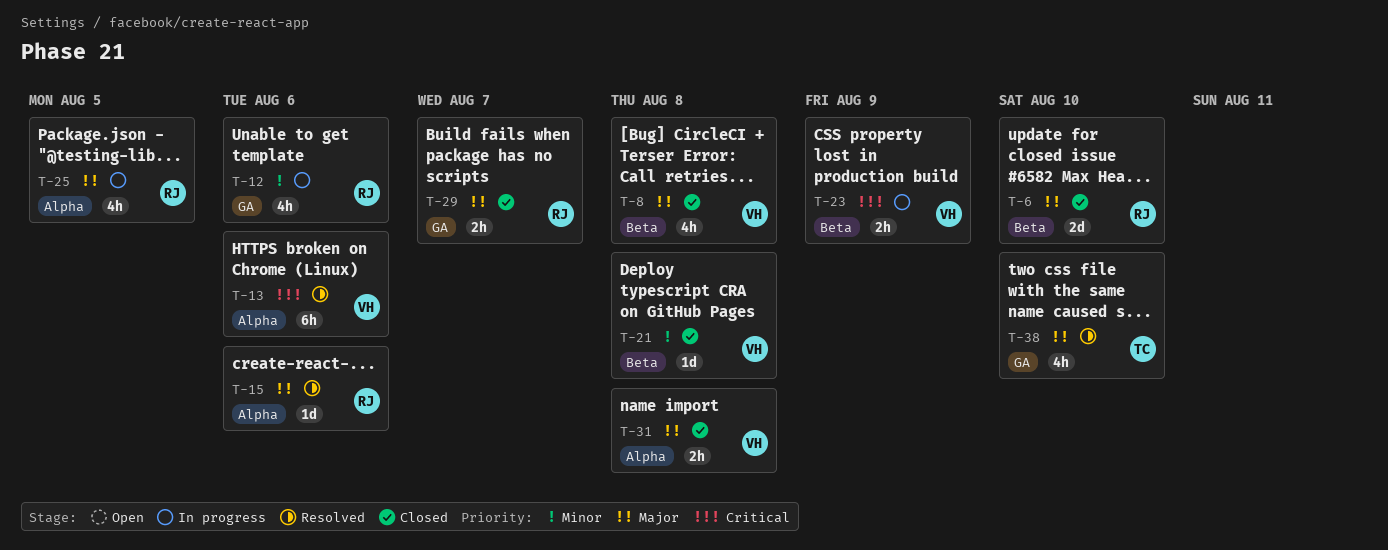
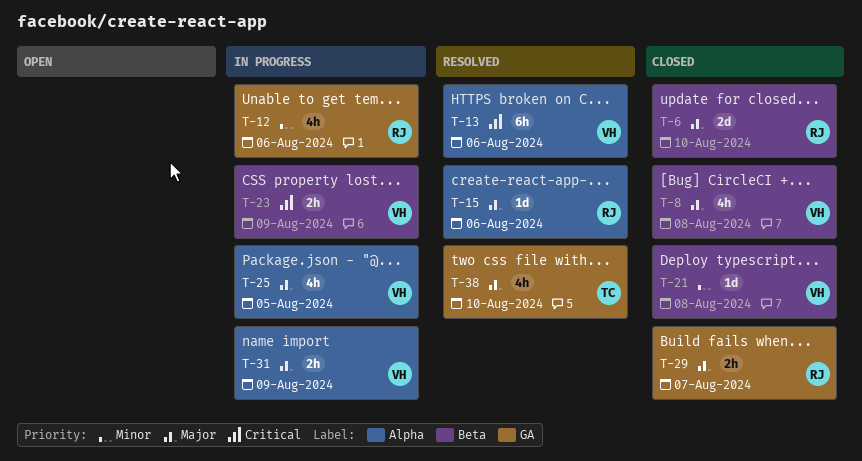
T-25, owner: RJ -> VH
T-31, status: Closed -> In progress
T-31, due: Aug 8 -> Aug 9

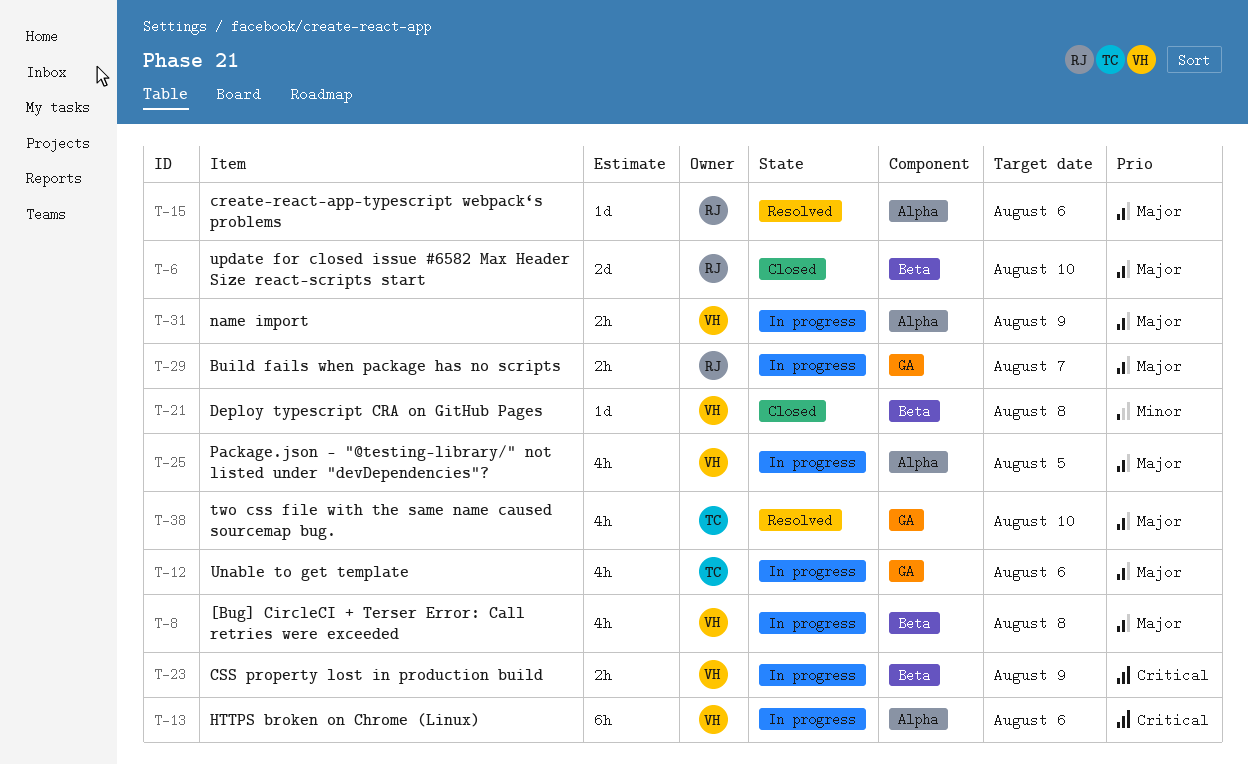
T-8, status: Closed -> In progress
T-12, owner: RJ -> TC
T-12, priority: Minor -> Major
T-13, status: Resolved -> In progress
T-29, status: Closed -> In progress

